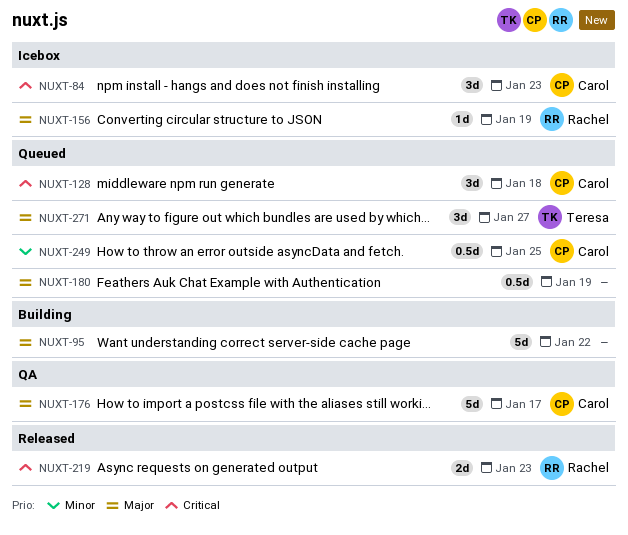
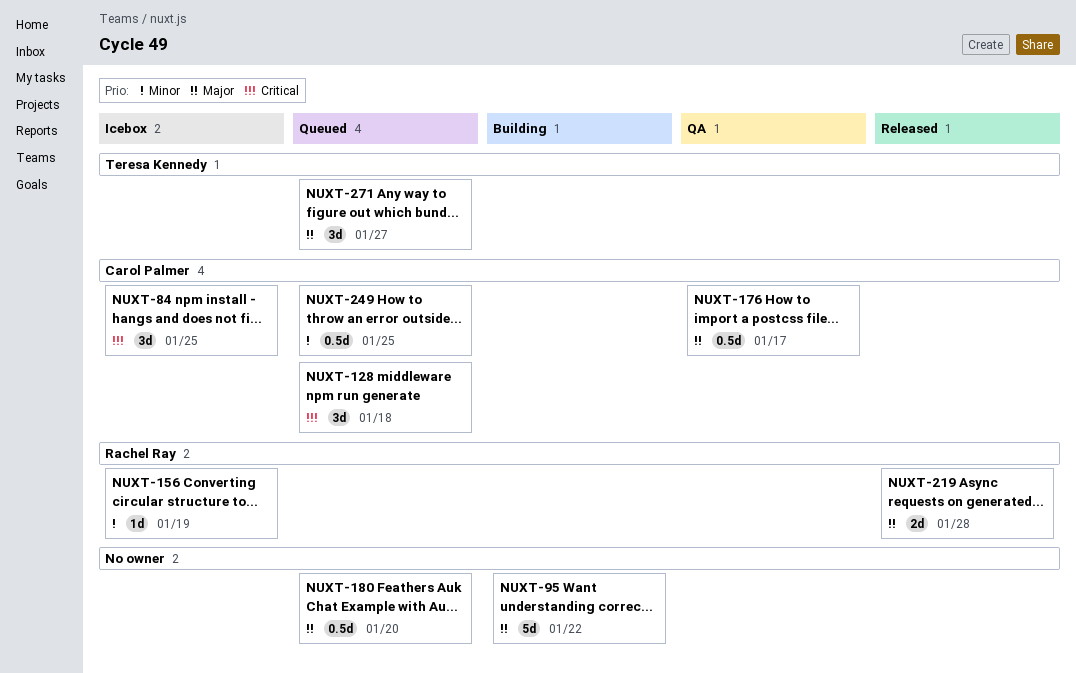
NUXT-84, due: Jan 23 -> Jan 25
NUXT-156, priority: Major -> Minor
NUXT-176, estimate: 5d -> 0.5d
NUXT-180, due: Jan 19 -> Jan 20
NUXT-219, priority: Critical -> Major
NUXT-219, due: Jan 23 -> Jan 28

